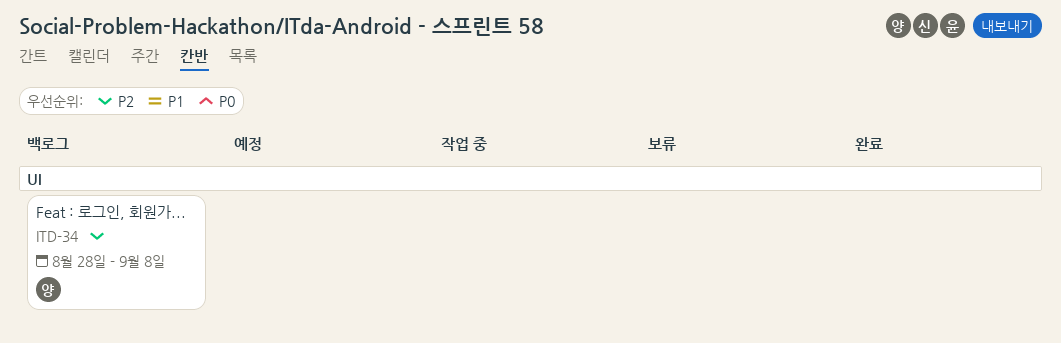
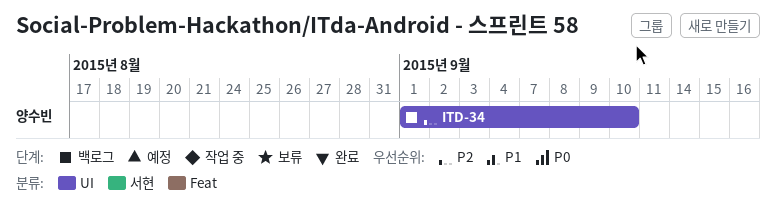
ITD-34, start: Aug 28 -> Sep 1
ITD-34, due: Sep 8 -> Sep 10

